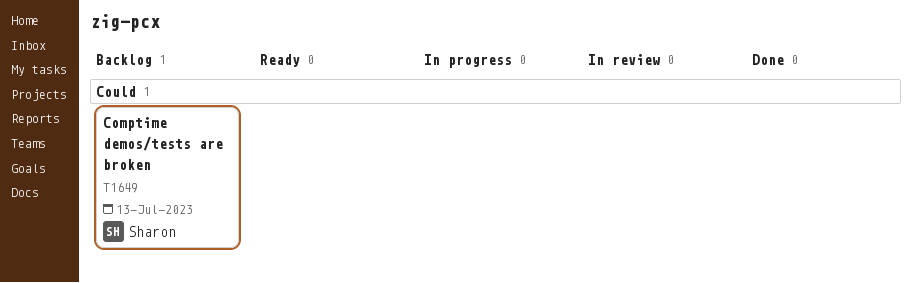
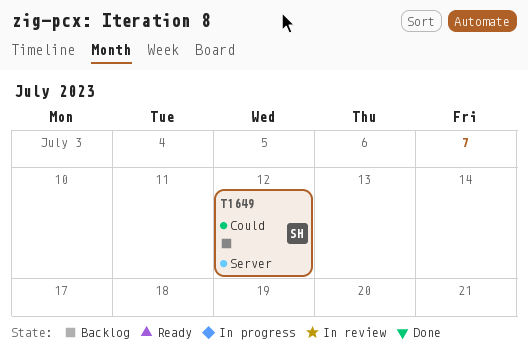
T1649, due: Jul 13 -> Jul 12

